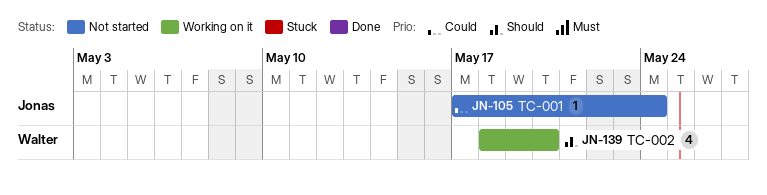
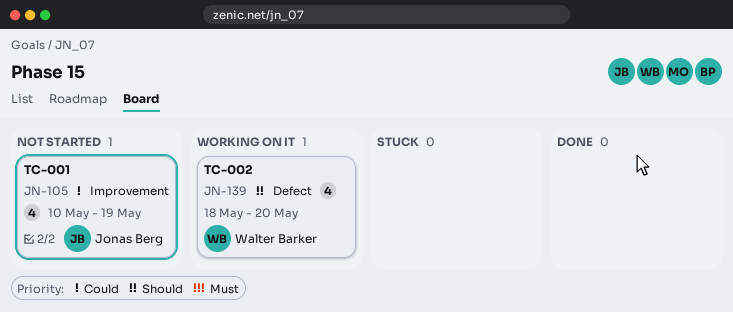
JN-105, estimate: 1 -> 4
JN-105, start: May 17 -> May 10
JN-105, due: May 24 -> May 19

